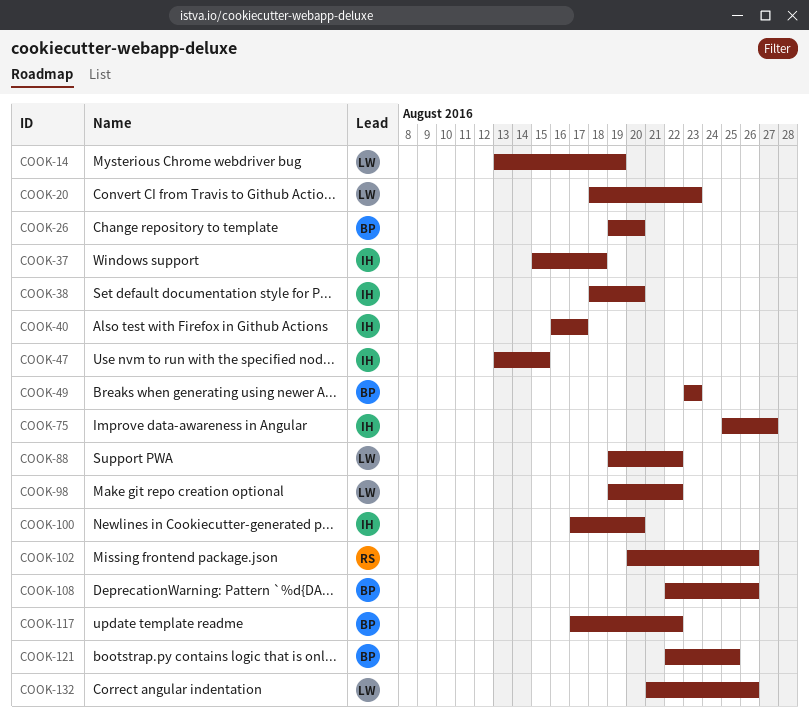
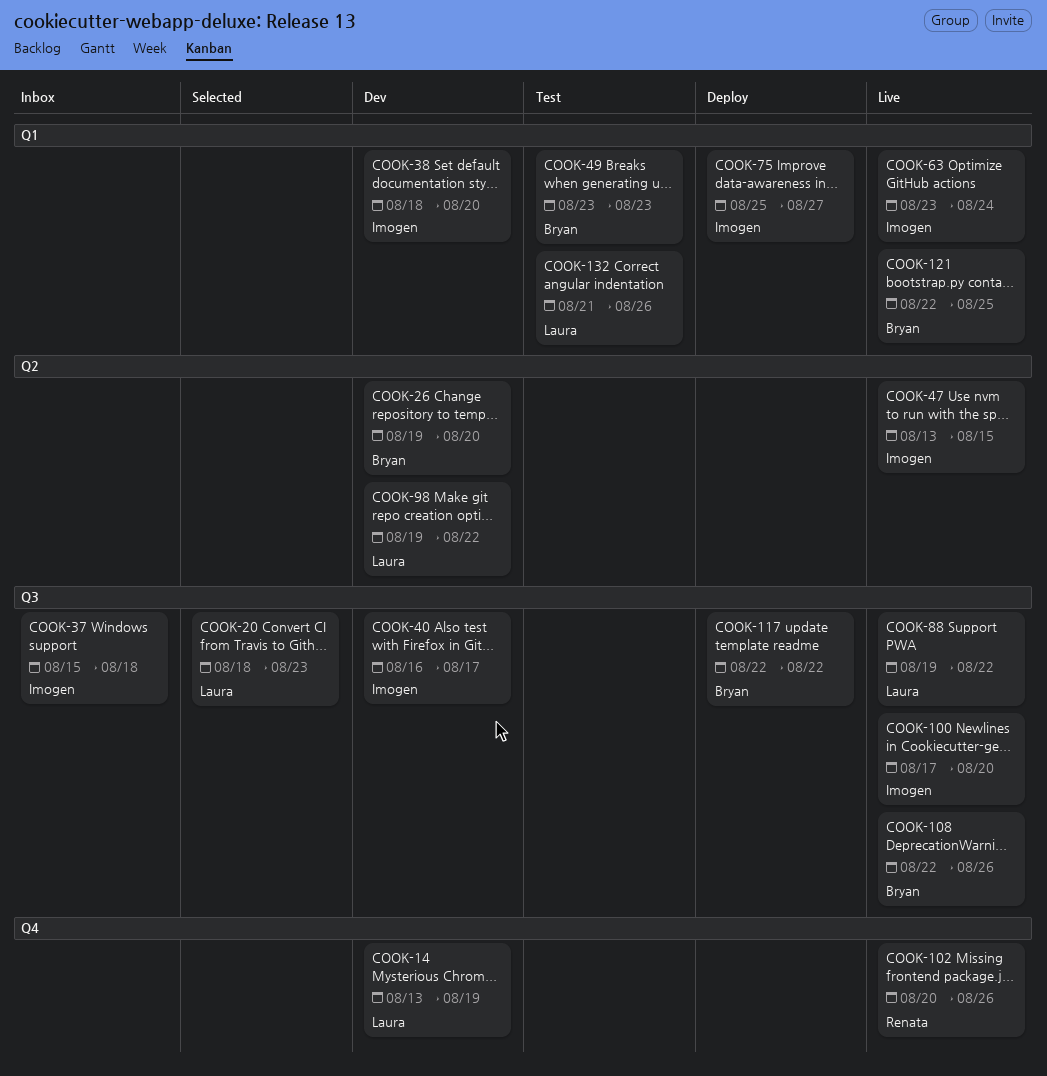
COOK-63: none -> present
COOK-117, start: Aug 17 -> Aug 22

